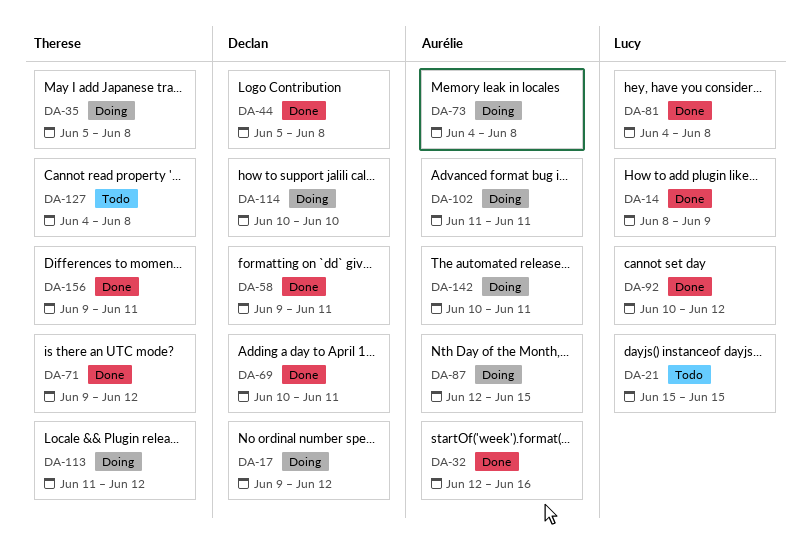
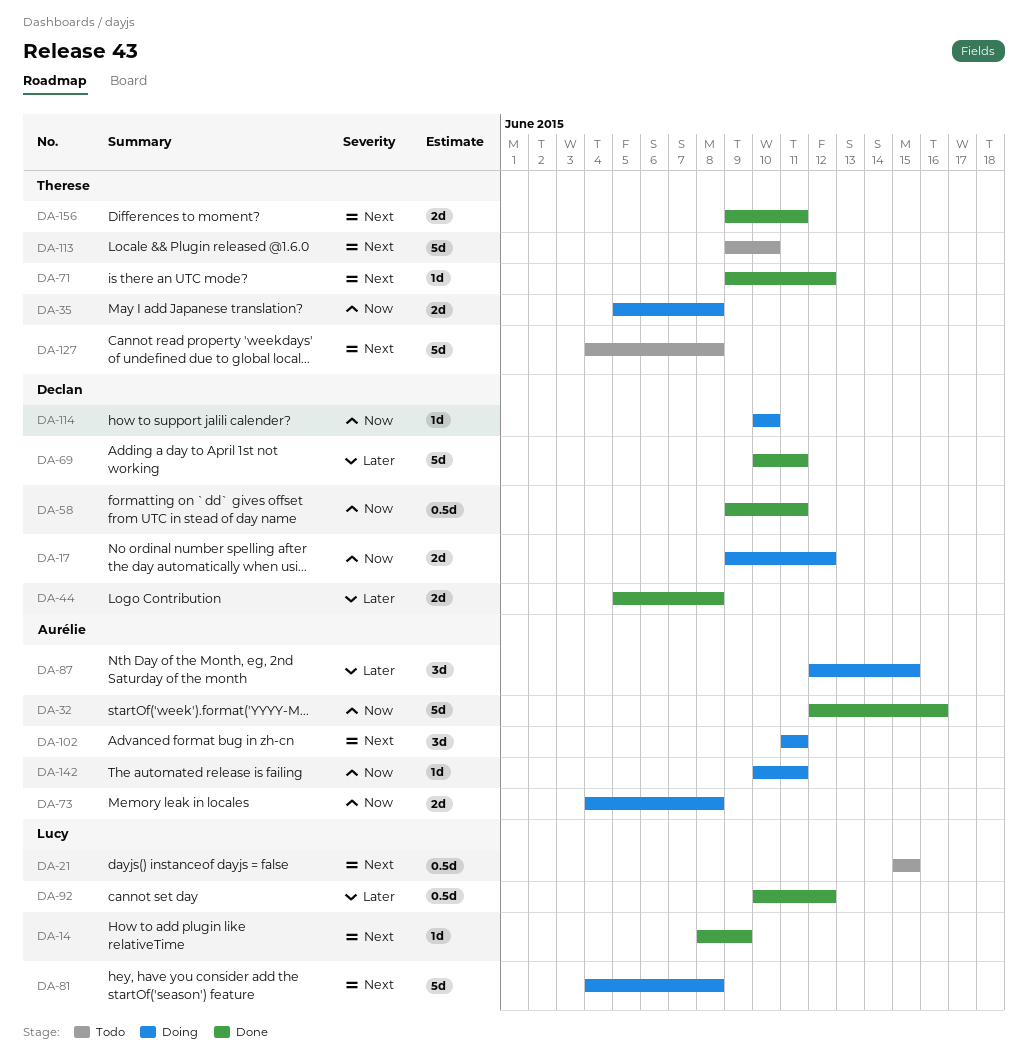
DA-81, status: Done -> Doing
DA-113, status: Doing -> Todo
DA-113, start: Jun 11 -> Jun 9
DA-113, due: Jun 12 -> Jun 10

